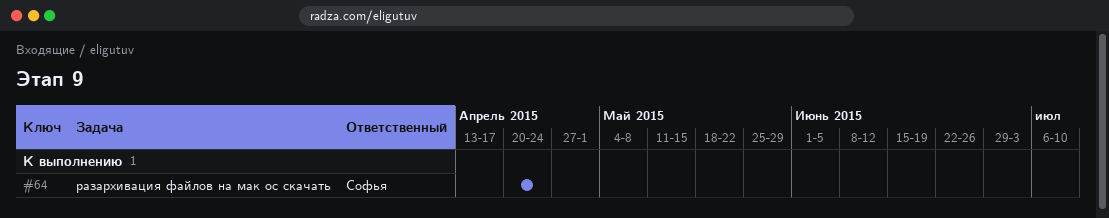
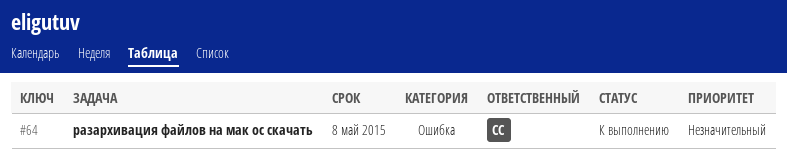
#64, due: Apr 24 -> May 8

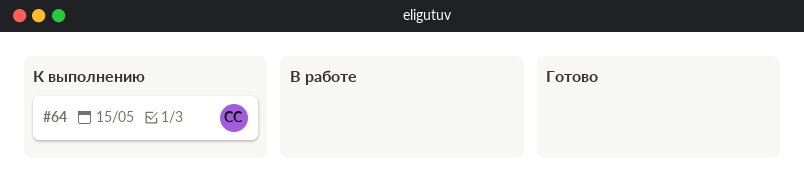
#64, due: May 8 -> May 15

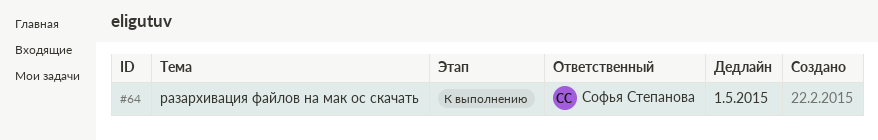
#64, due: May 15 -> May 1

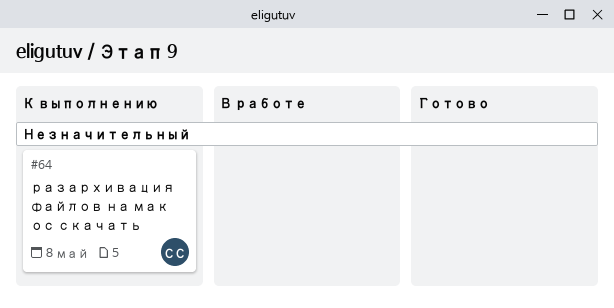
#64, due: May 1 -> May 8

